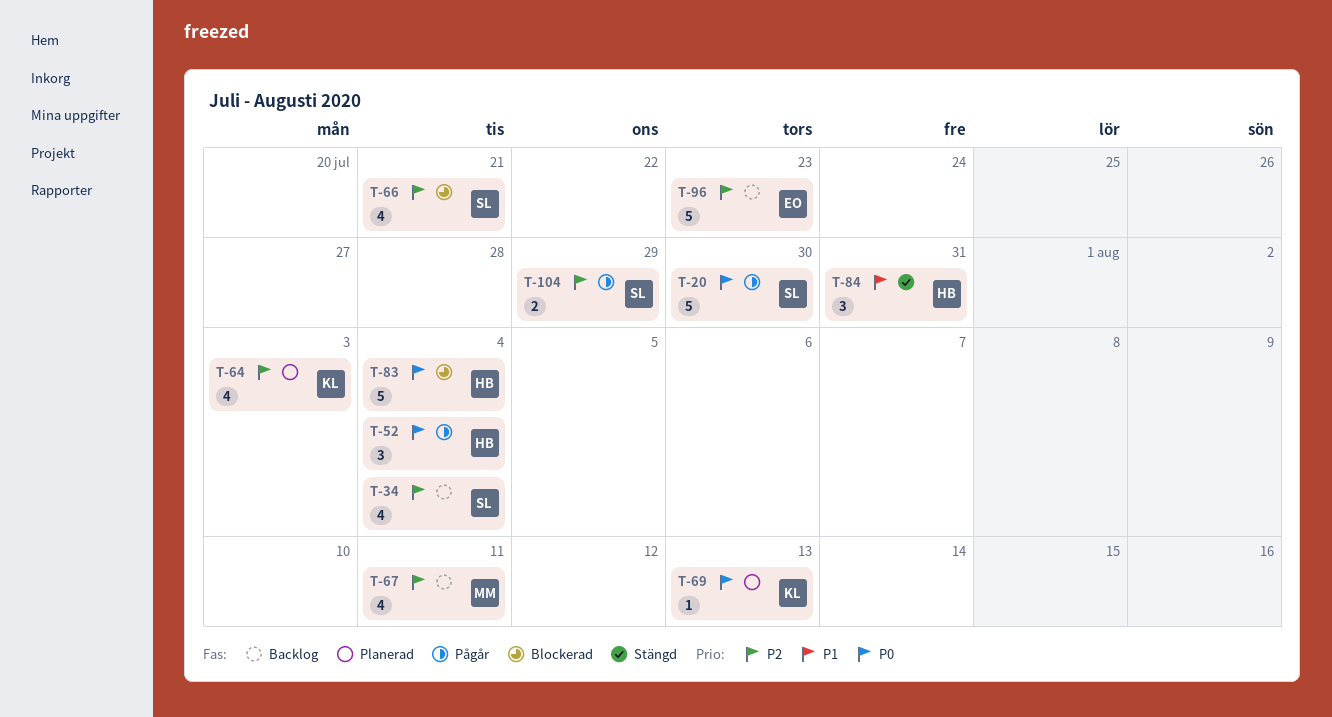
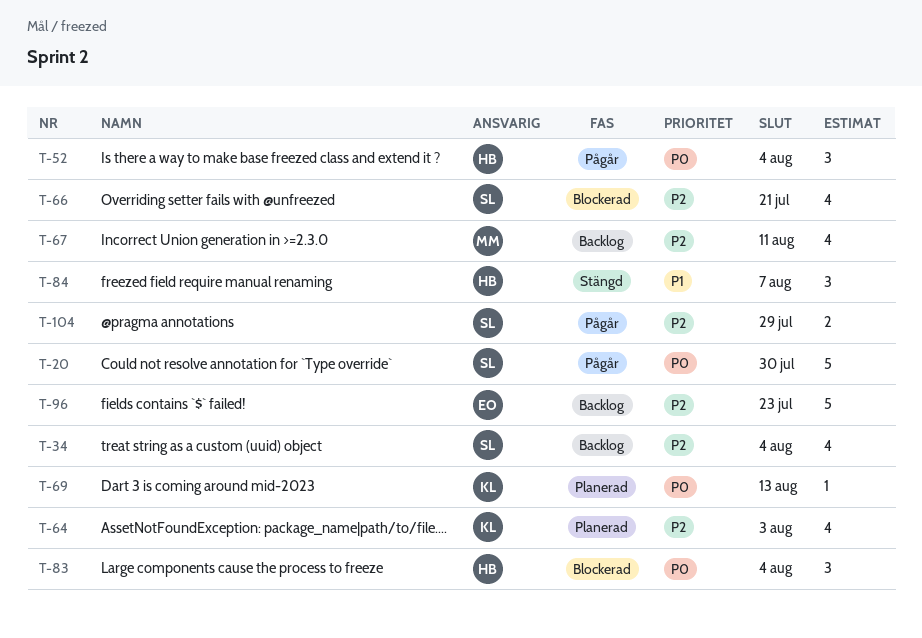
T-83, estimate: 5 -> 3
T-84, due: Jul 31 -> Aug 7

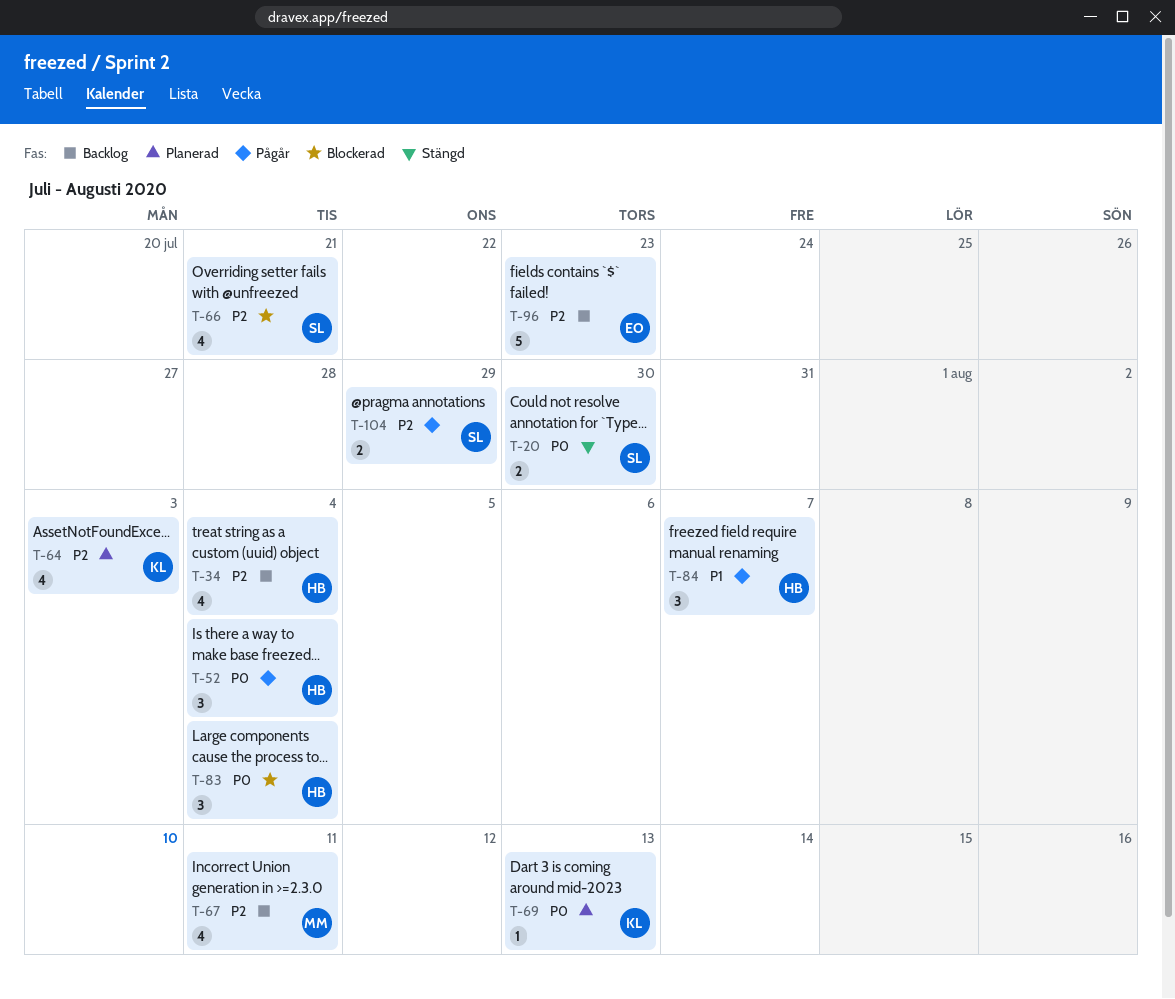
T-20, status: Pågår -> Stängd
T-20, estimate: 5 -> 2
T-34, owner: SL -> HB
T-84, status: Stängd -> Pågår

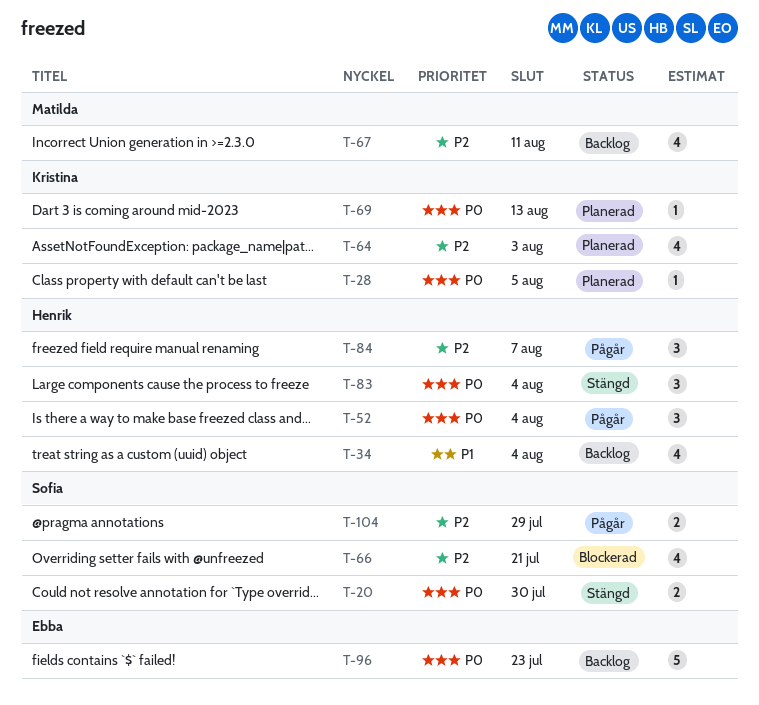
T-28: none -> present
T-34, priority: P2 -> P1
T-83, status: Blockerad -> Stängd
T-84, priority: P1 -> P2
T-96, priority: P2 -> P0

